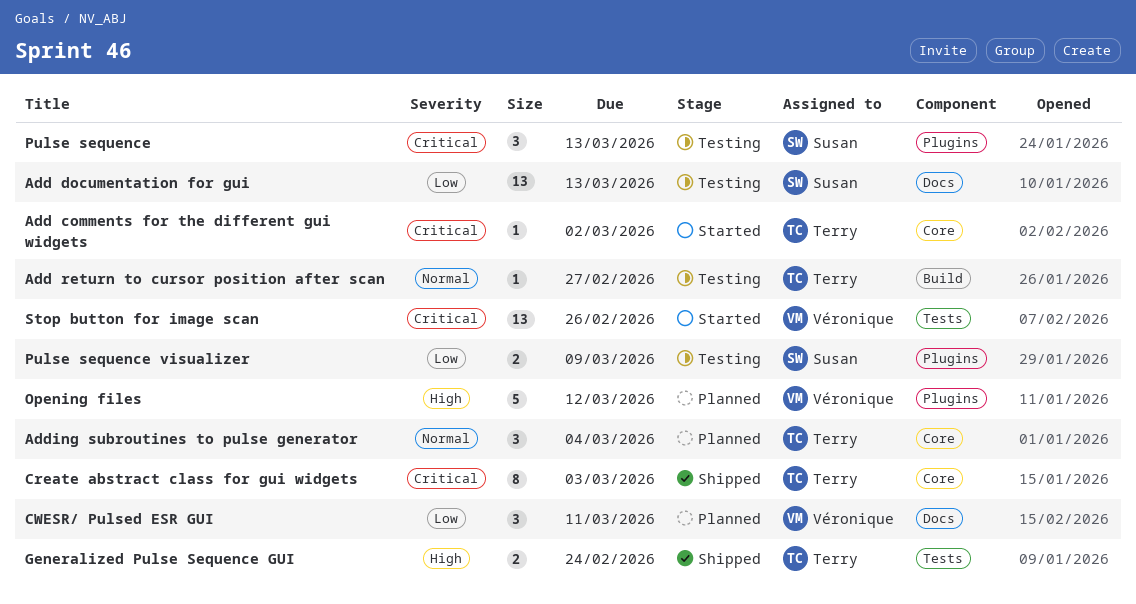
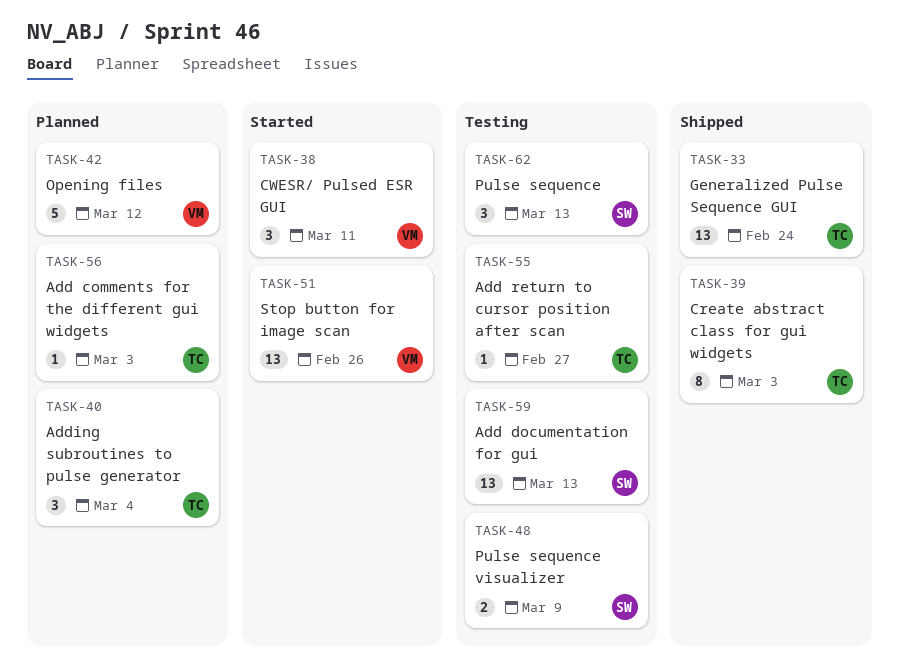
Add comments for the different gui widgets, status: Started -> Planned
Add comments for the different gui widgets, due: Mar 2 -> Mar 3
CWESR/ Pulsed ESR GUI, status: Planned -> Started
Generalized Pulse Sequence GUI, estimate: 2 -> 13

